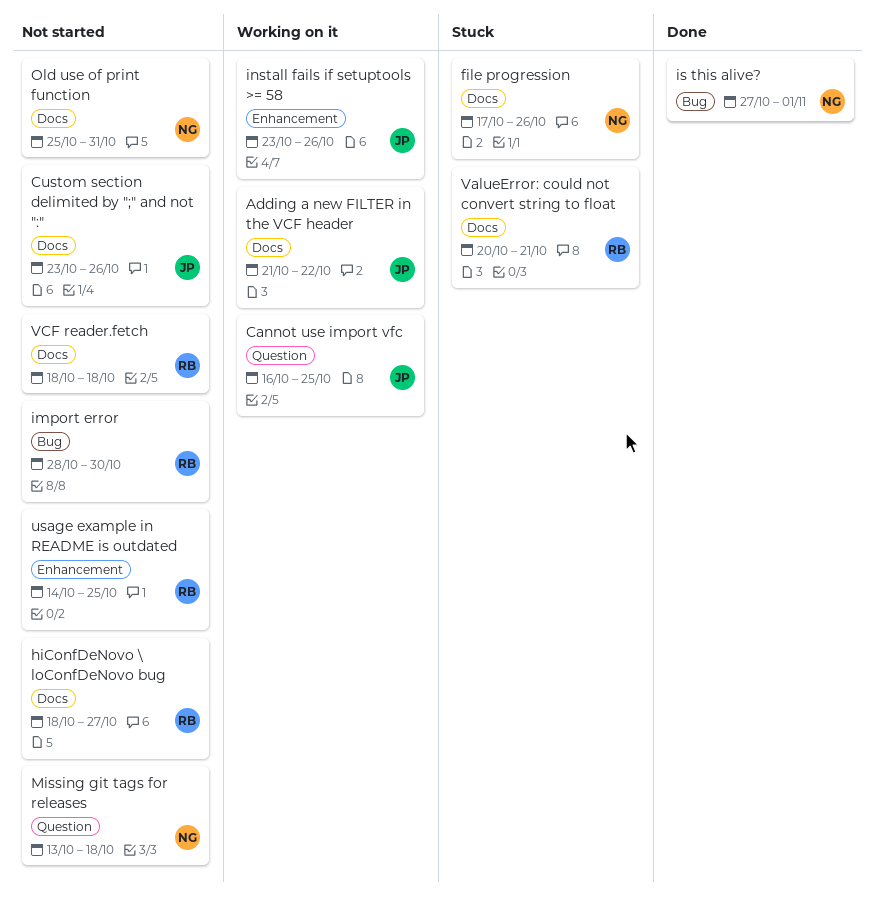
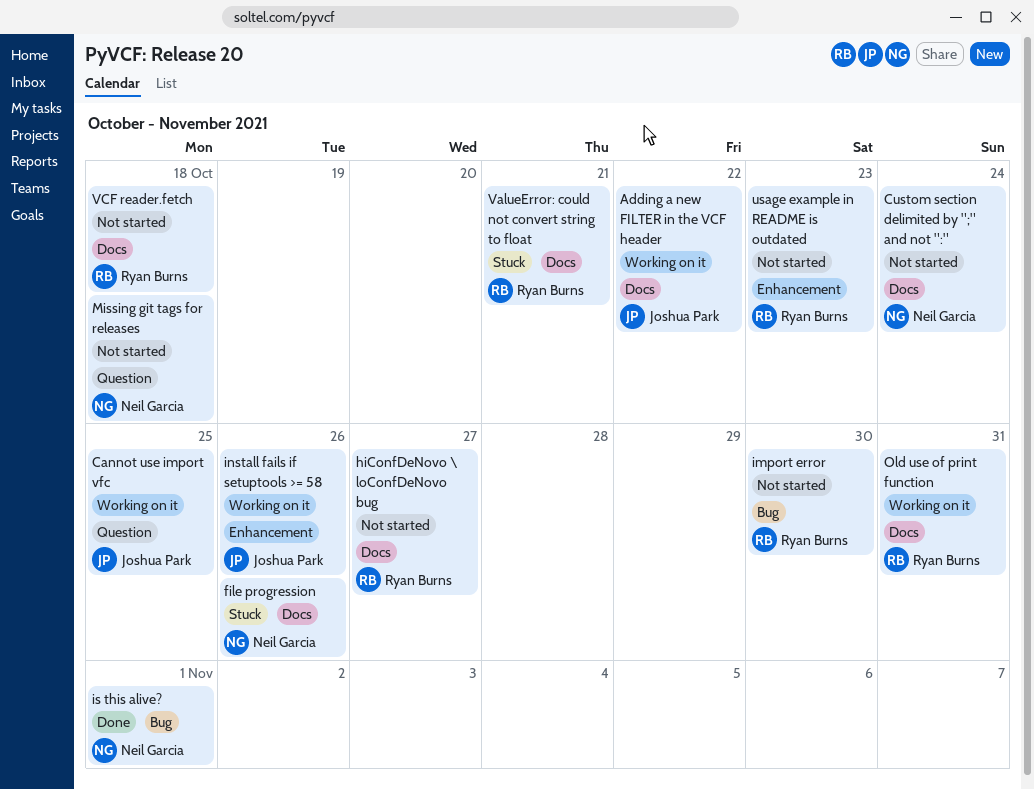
Custom section delimited by ";" and not ":", owner: Joshua Park -> Neil Garcia
Custom section delimited by ";" and not ":", due: Oct 26 -> Oct 24
Old use of print function, status: Not started -> Working on it
Old use of print function, owner: Neil Garcia -> Ryan Burns
usage example in README is outdated, due: Oct 25 -> Oct 23

